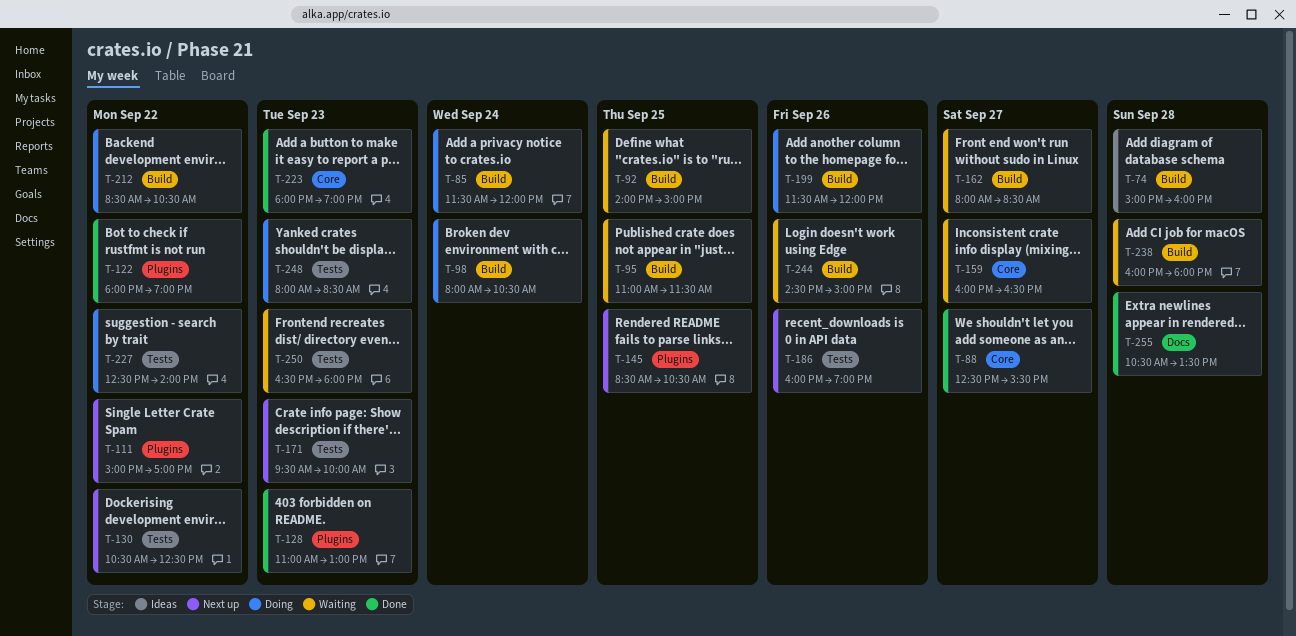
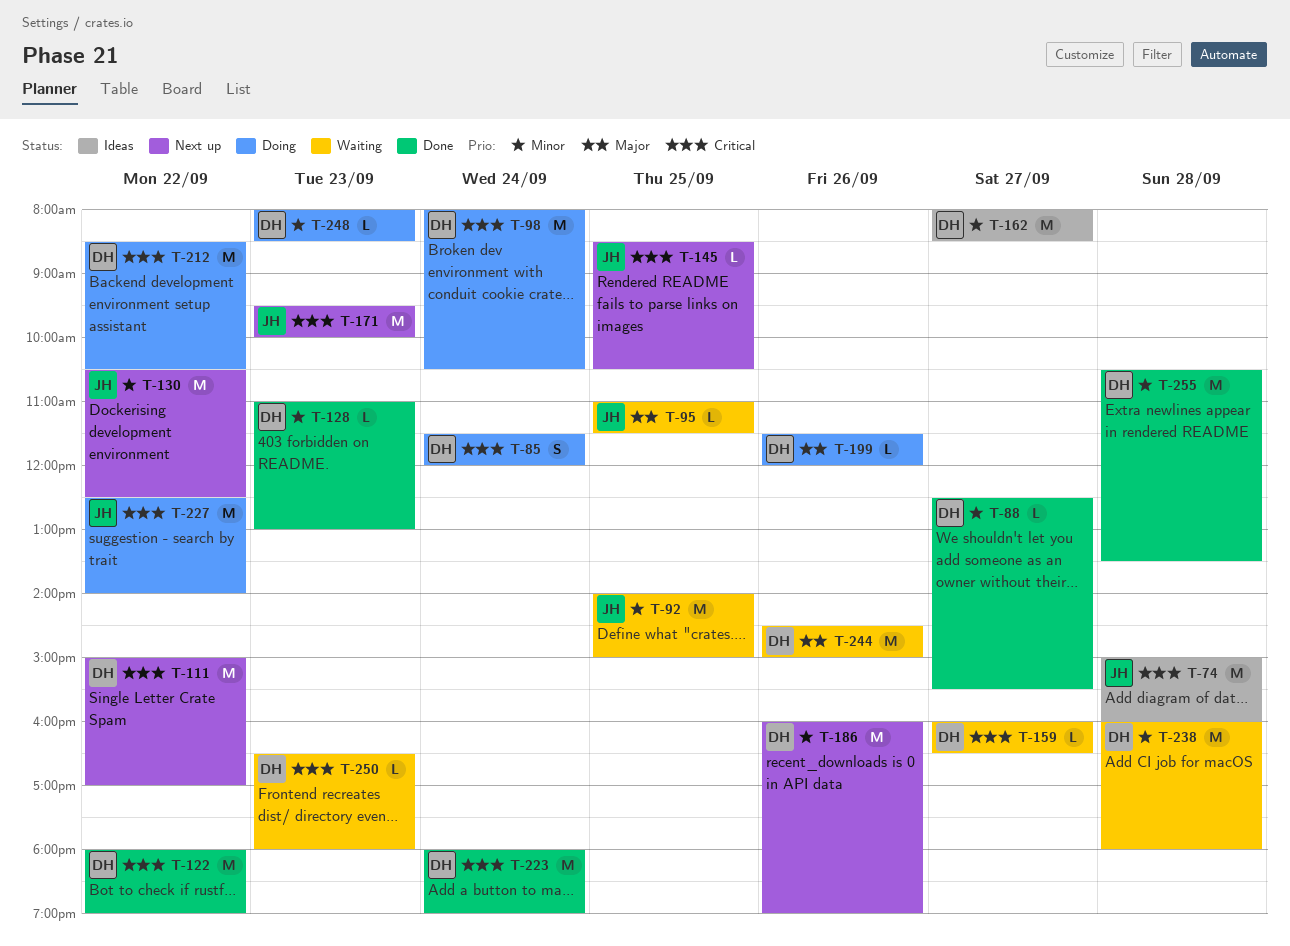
T-162, status: Waiting -> Ideas
T-223, day: Sep 23 -> Sep 24

